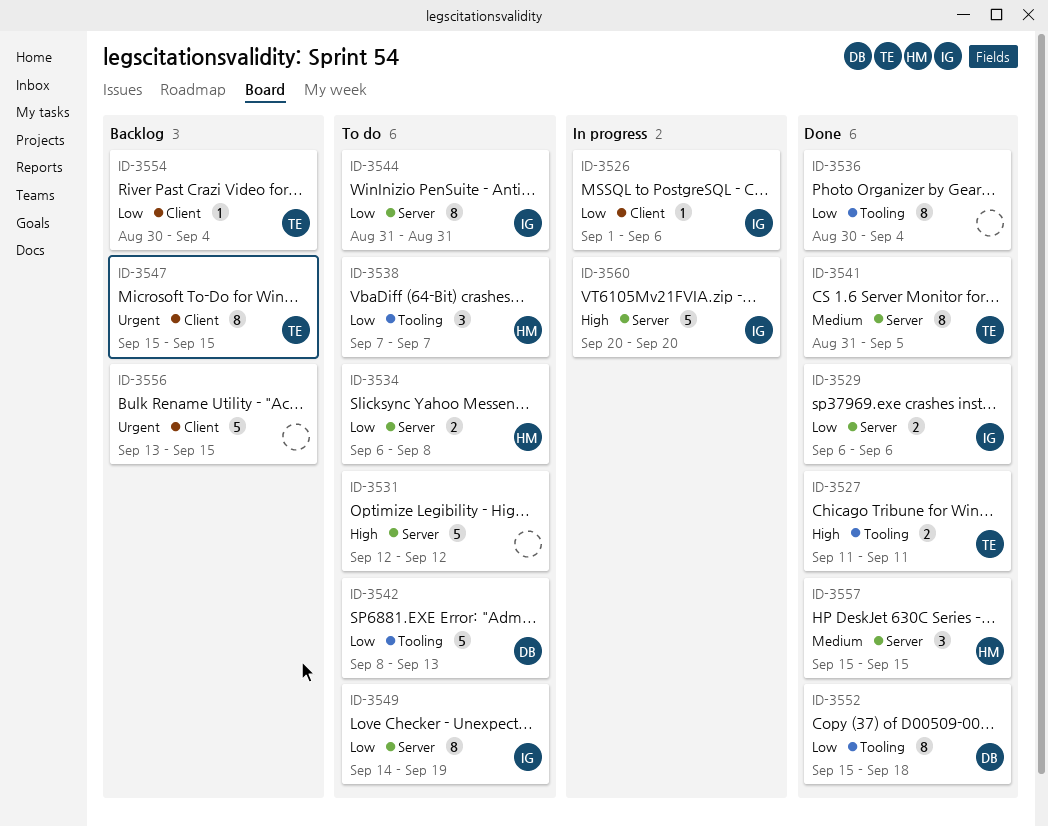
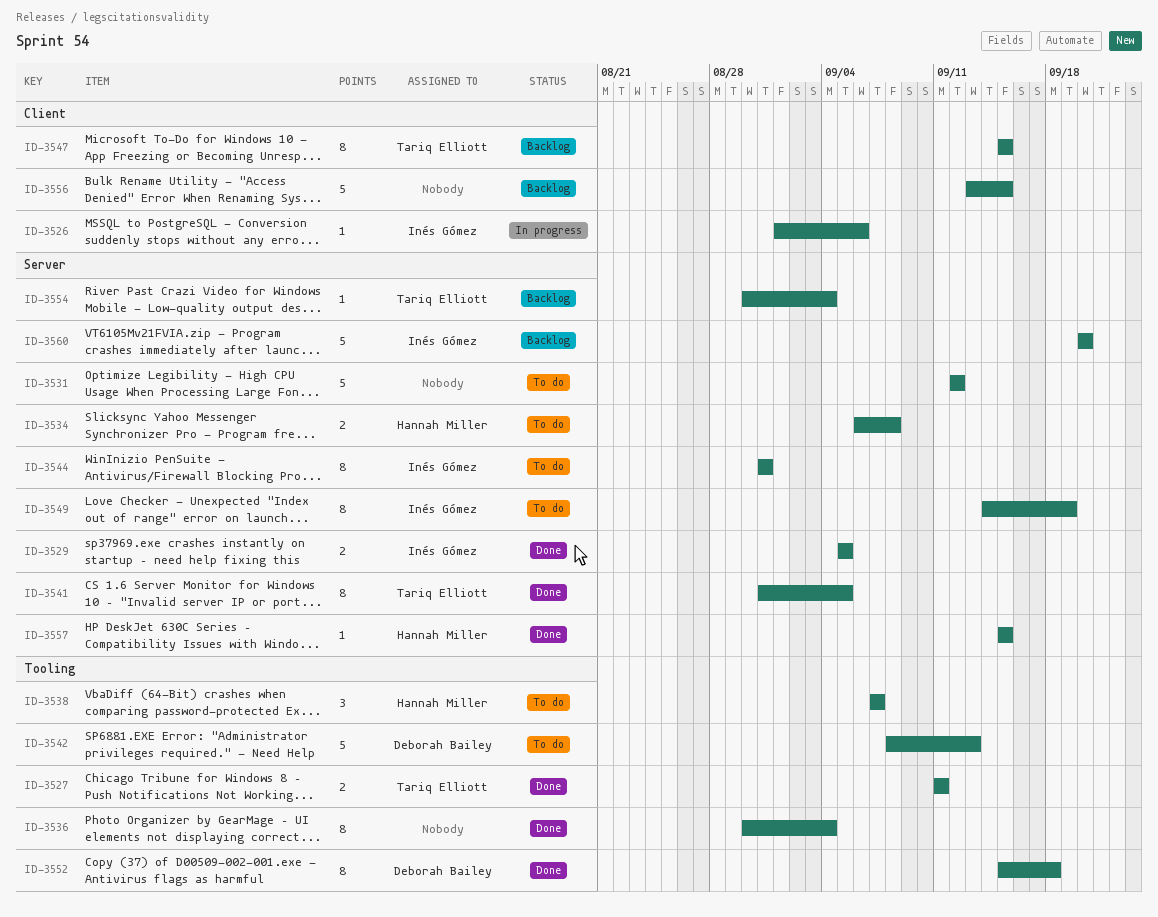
ID-3529, start: Sep 6 -> Sep 5
ID-3529, due: Sep 6 -> Sep 5
ID-3554, label: Client -> Server
ID-3557, estimate: 3 -> 1
ID-3560, status: In progress -> Backlog

